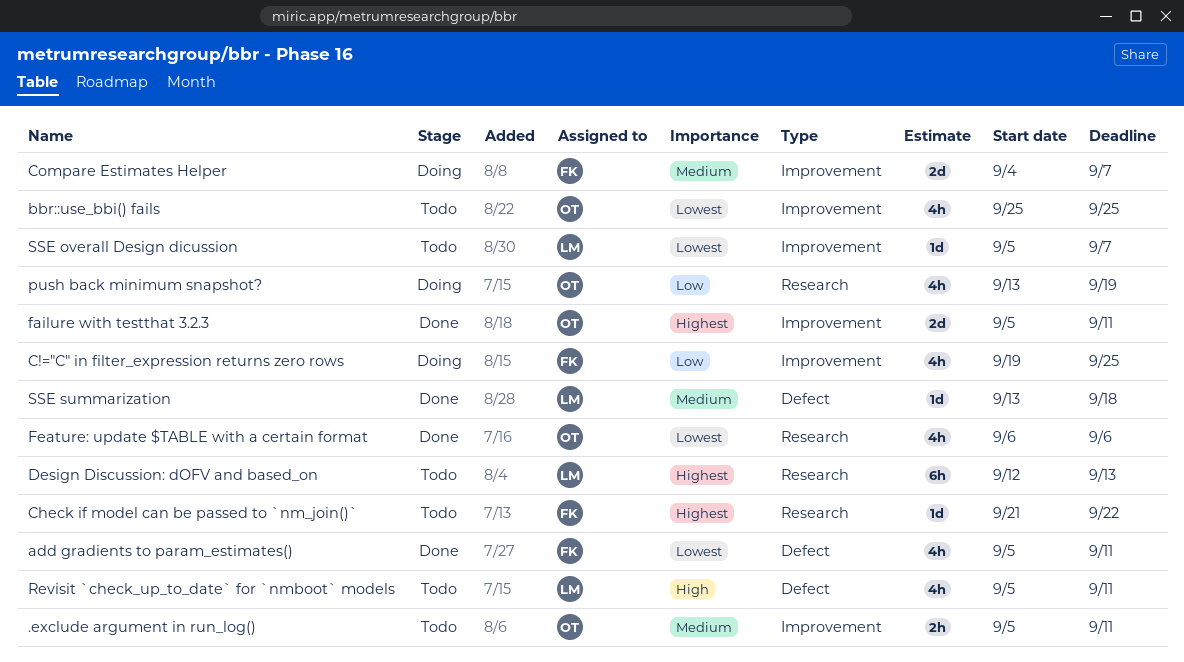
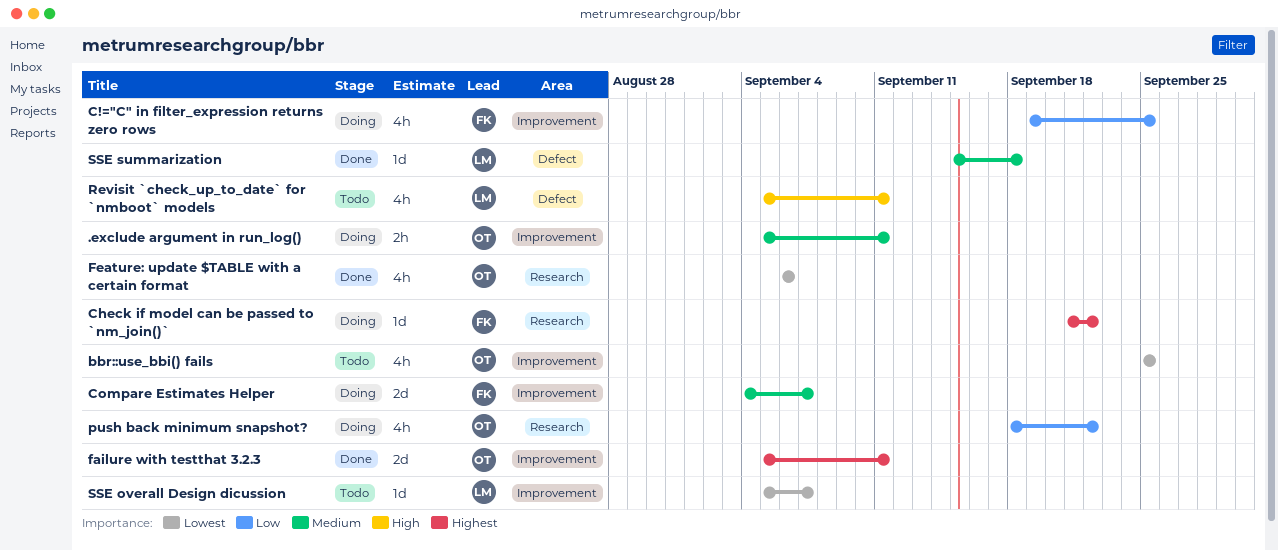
.exclude argument in run_log(), status: Todo -> Doing
add gradients to param_estimates(): present -> none
Check if model can be passed to `nm_join()`, status: Todo -> Doing
Design Discussion: dOFV and based_on: present -> none
push back minimum snapshot?, start: Sep 13 -> Sep 18
push back minimum snapshot?, due: Sep 19 -> Sep 22
SSE summarization, start: Sep 13 -> Sep 15

